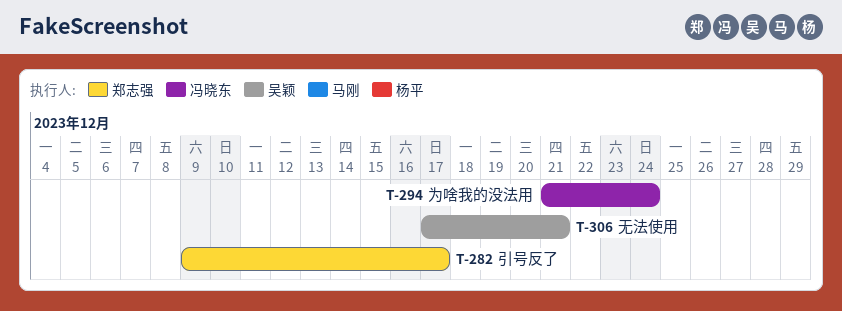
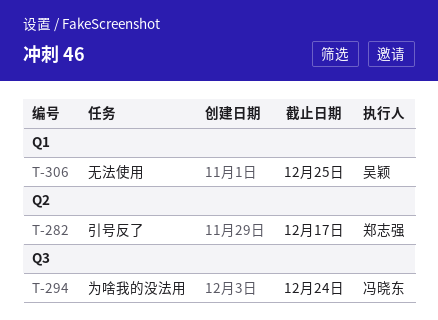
T-306, due: Dec 21 -> Dec 25

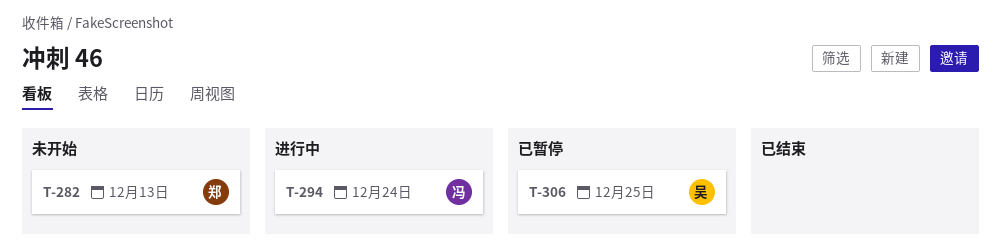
T-282, due: Dec 17 -> Dec 13

